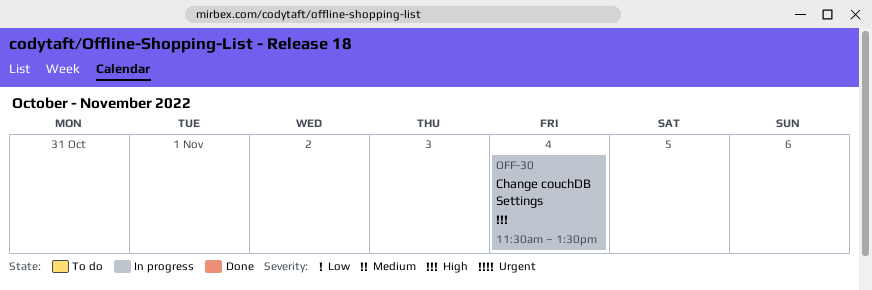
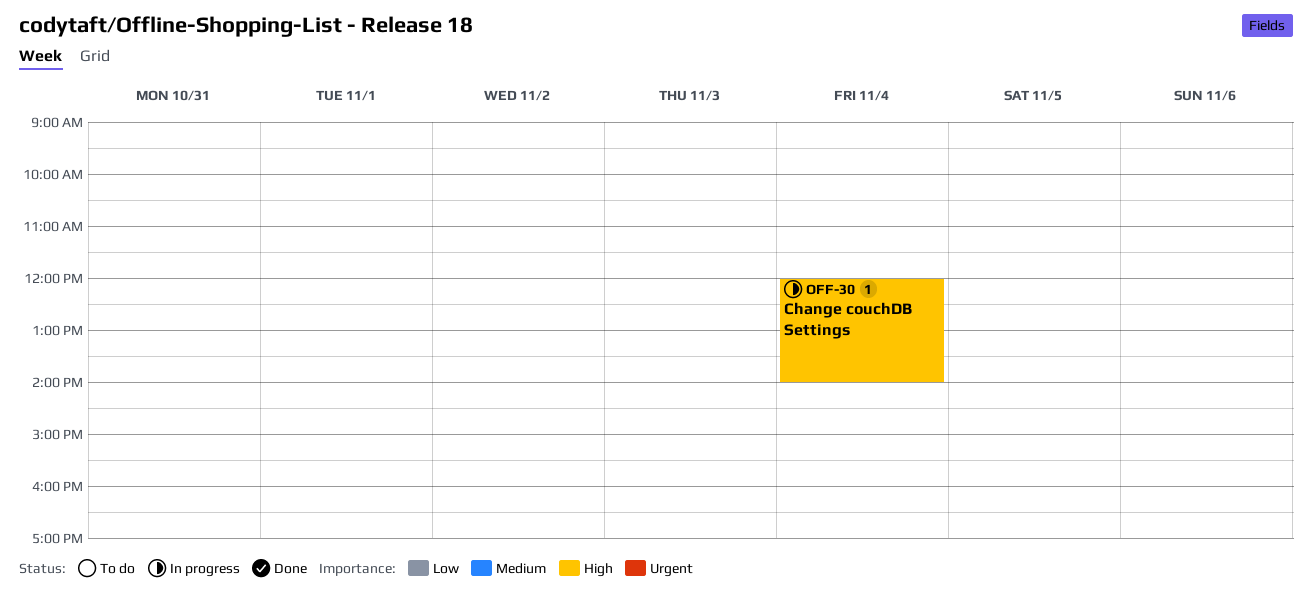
OFF-30, begins: 11:30 -> 12:00
OFF-30, ends: 13:30 -> 14:00

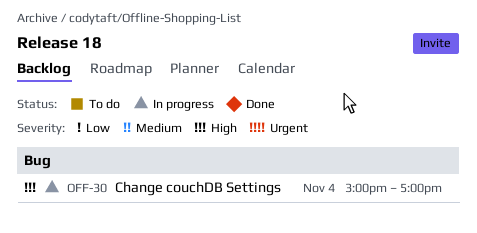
OFF-30, begins: 12:00 -> 15:00
OFF-30, ends: 14:00 -> 17:00

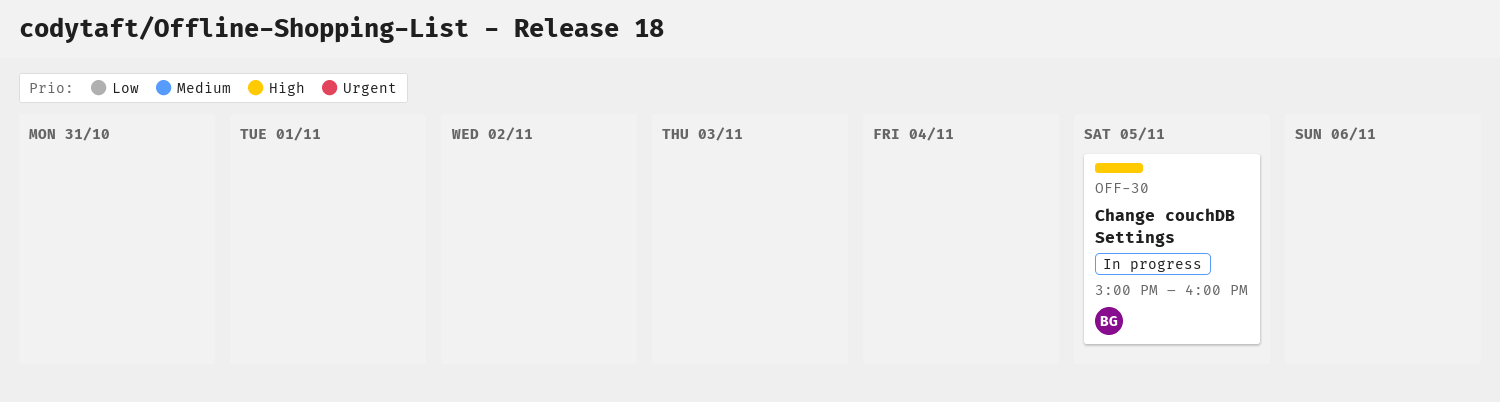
OFF-30, day: Nov 4 -> Nov 5
OFF-30, ends: 17:00 -> 16:00

